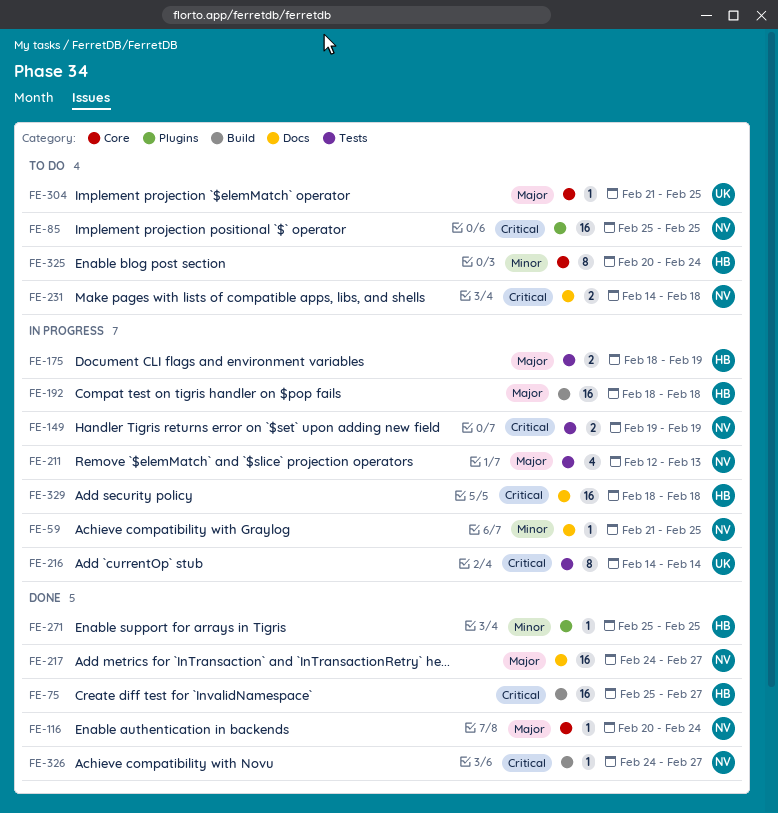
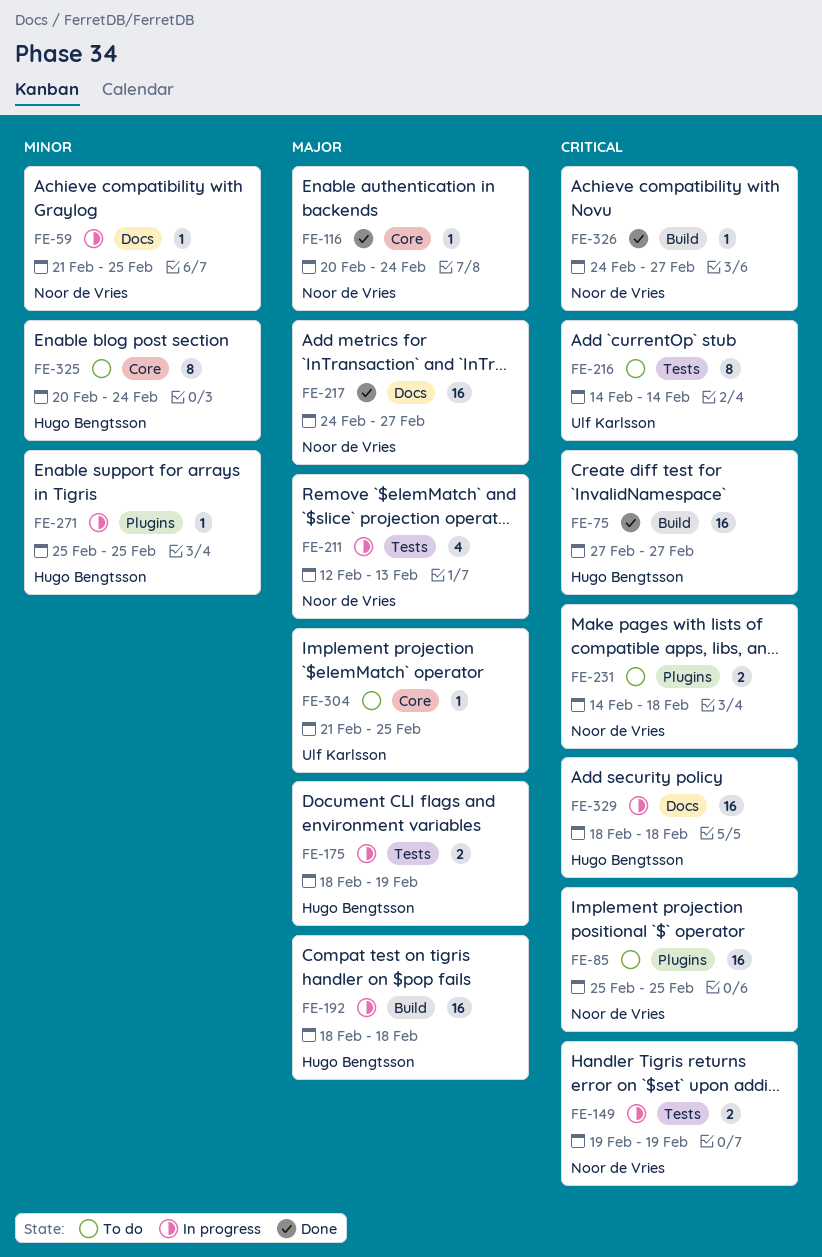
FE-75, start: Feb 25 -> Feb 27
FE-216, status: In progress -> To do
FE-231, label: Docs -> Plugins
FE-271, status: Done -> In progress

